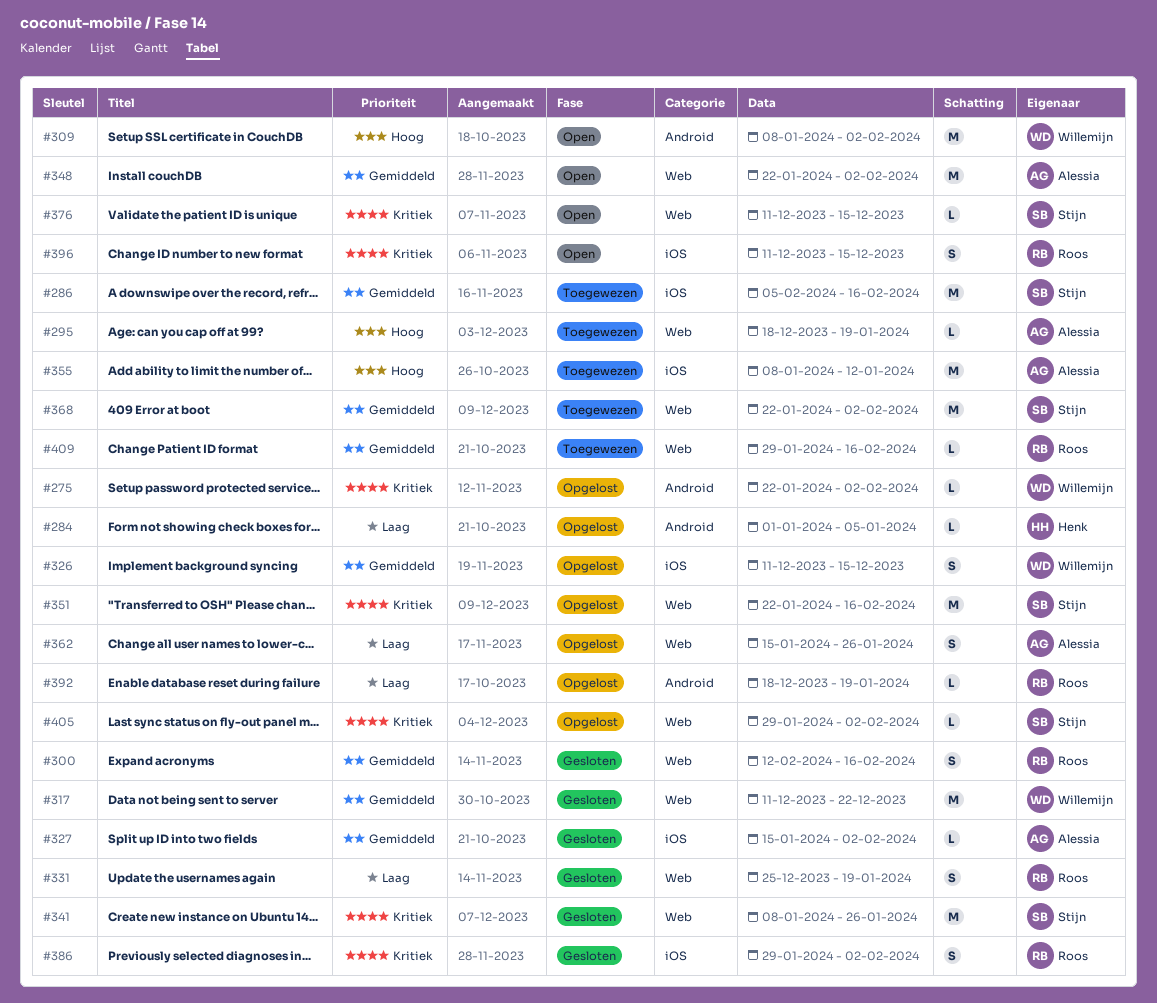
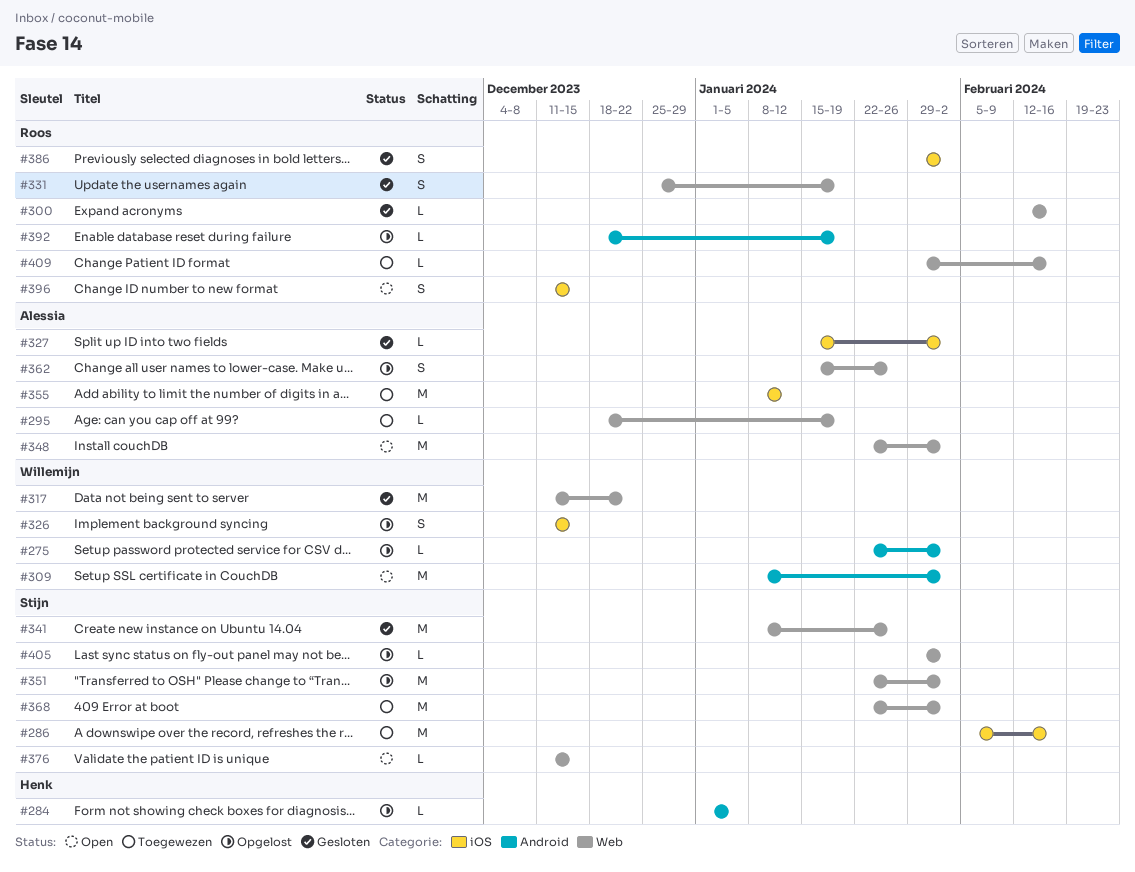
#300, estimate: S -> L
#351, due: Feb 16 -> Feb 2

